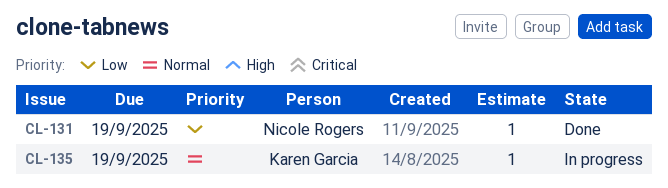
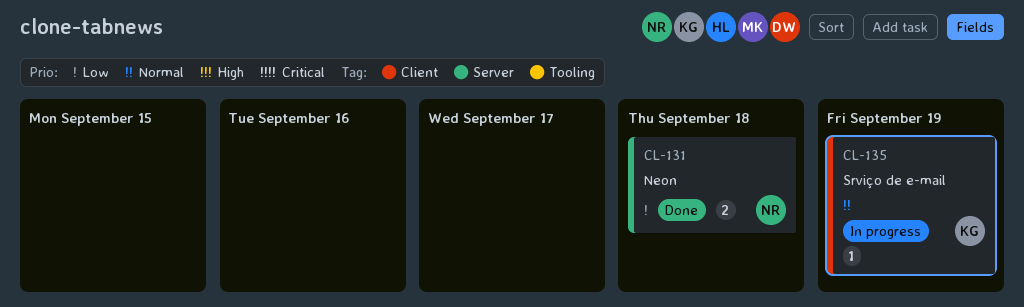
CL-131, estimate: 1 -> 2
CL-131, due: Sep 19 -> Sep 18

